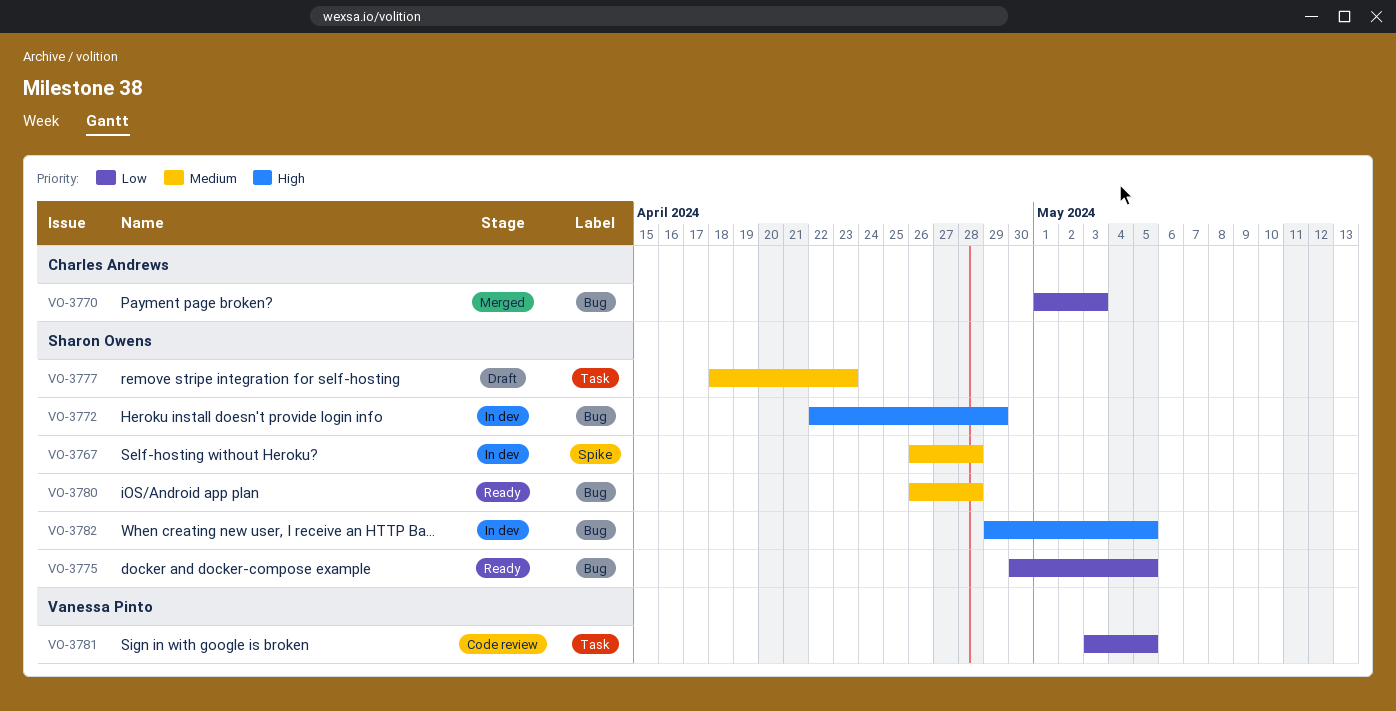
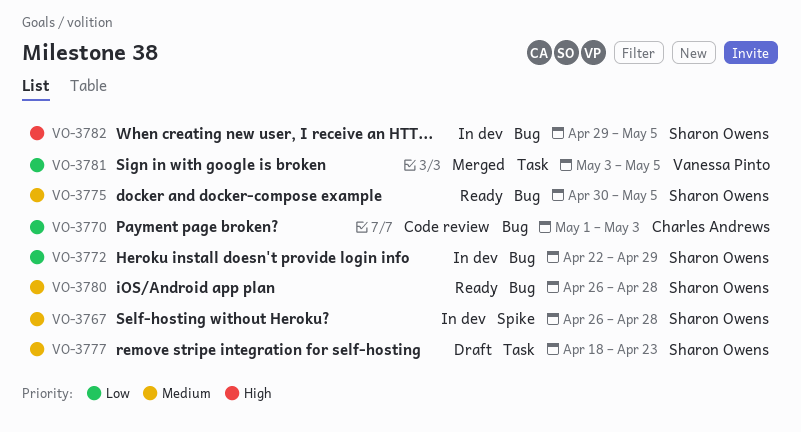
VO-3770, status: Merged -> Code review
VO-3772, priority: High -> Low
VO-3775, priority: Low -> Medium
VO-3781, status: Code review -> Merged

